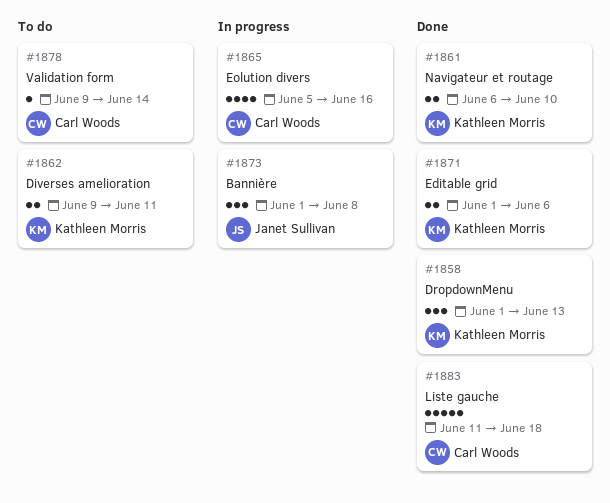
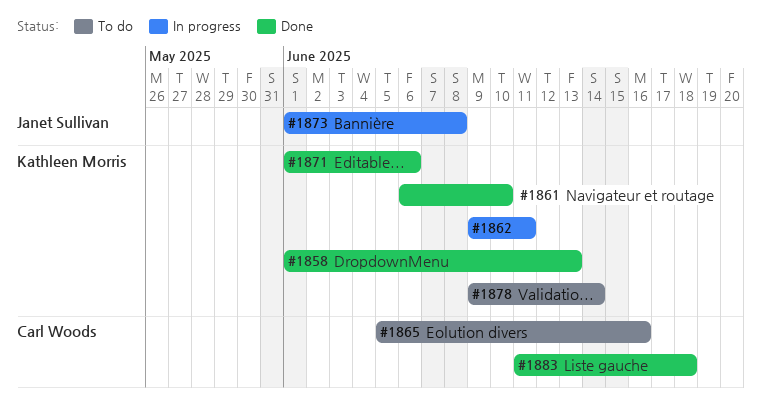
#1862, status: To do -> In progress
#1865, status: In progress -> To do
#1878, owner: Carl Woods -> Kathleen Morris

